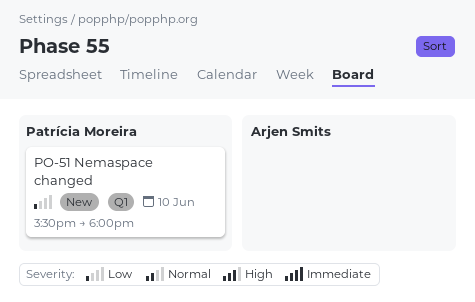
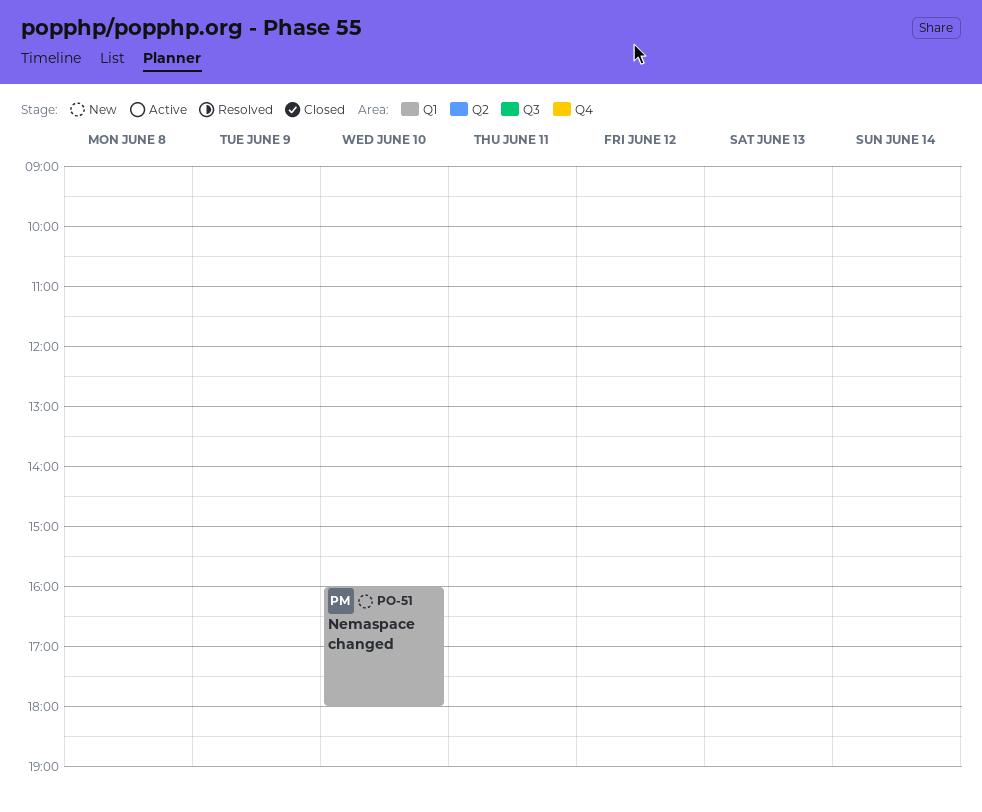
PO-51, begins: 15:30 -> 16:00

